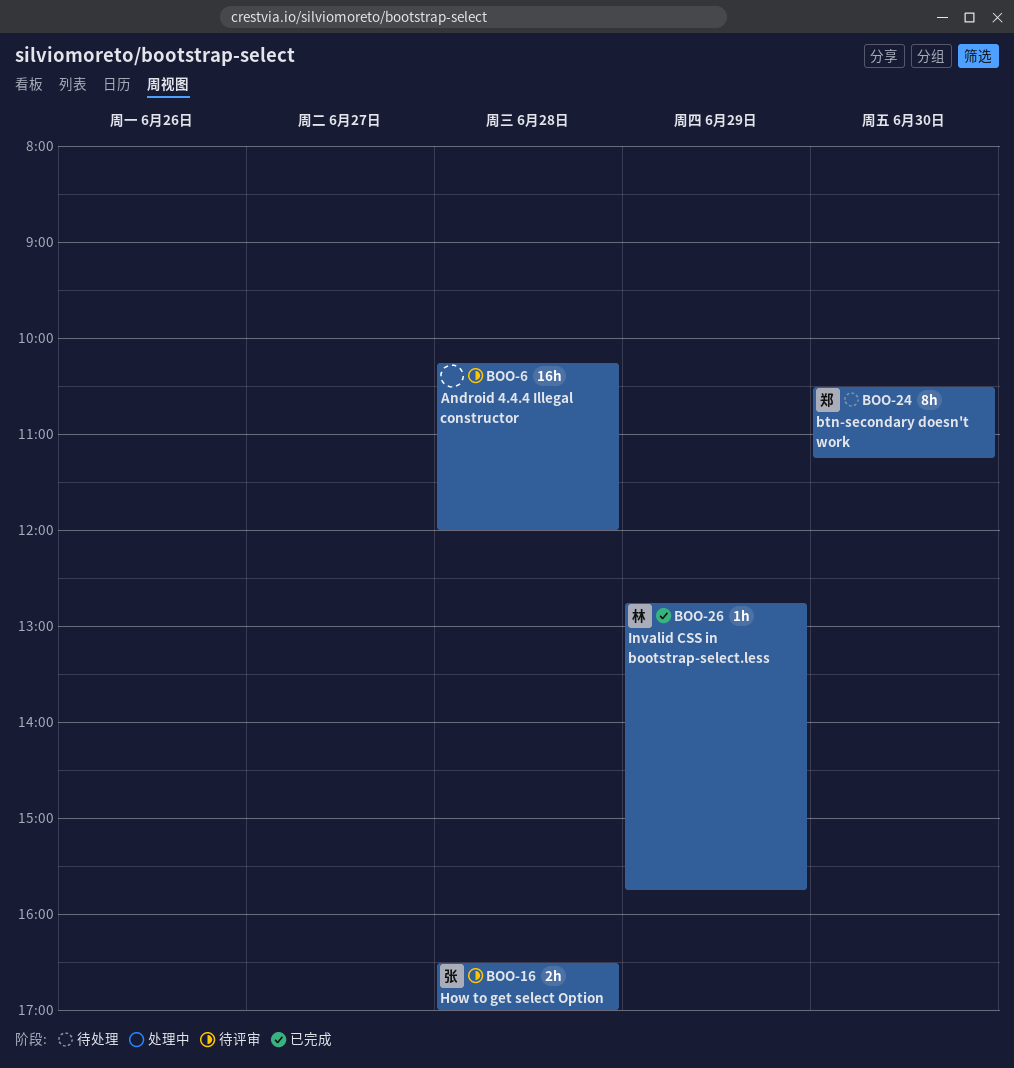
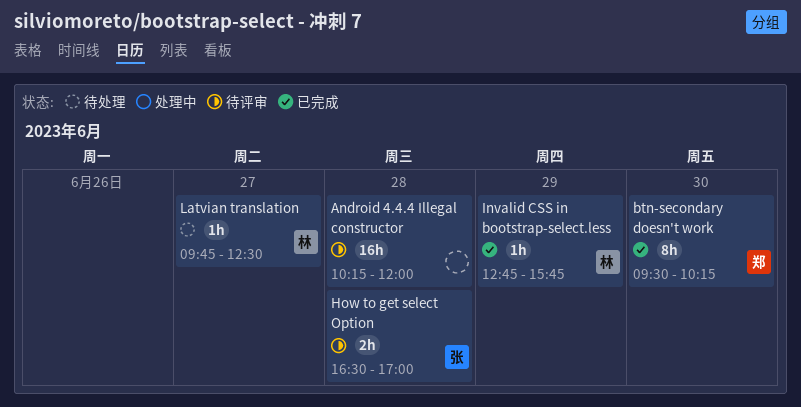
btn-secondary doesn't work, status: 待处理 -> 已完成
btn-secondary doesn't work, begins: 10:30 -> 09:30
btn-secondary doesn't work, ends: 11:15 -> 10:15
Latvian translation: none -> present

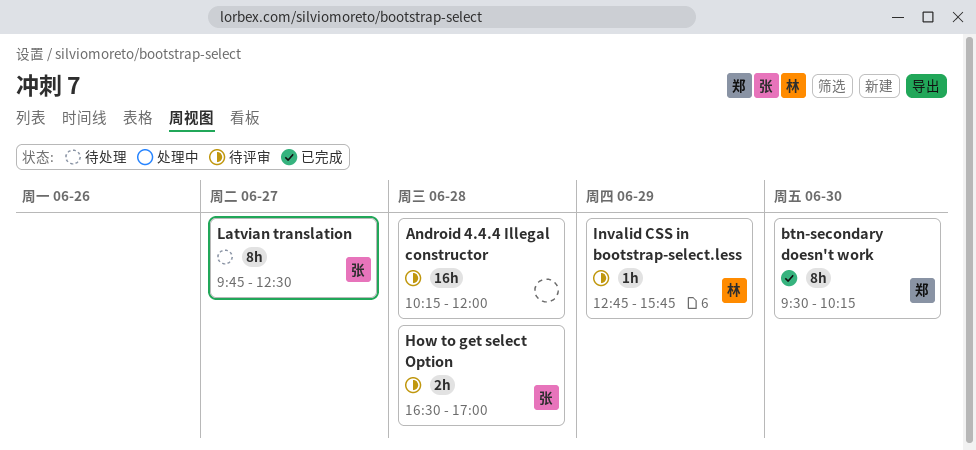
Invalid CSS in bootstrap-select.less, status: 已完成 -> 待评审
Latvian translation, owner: 林 -> 张
Latvian translation, estimate: 1h -> 8h

